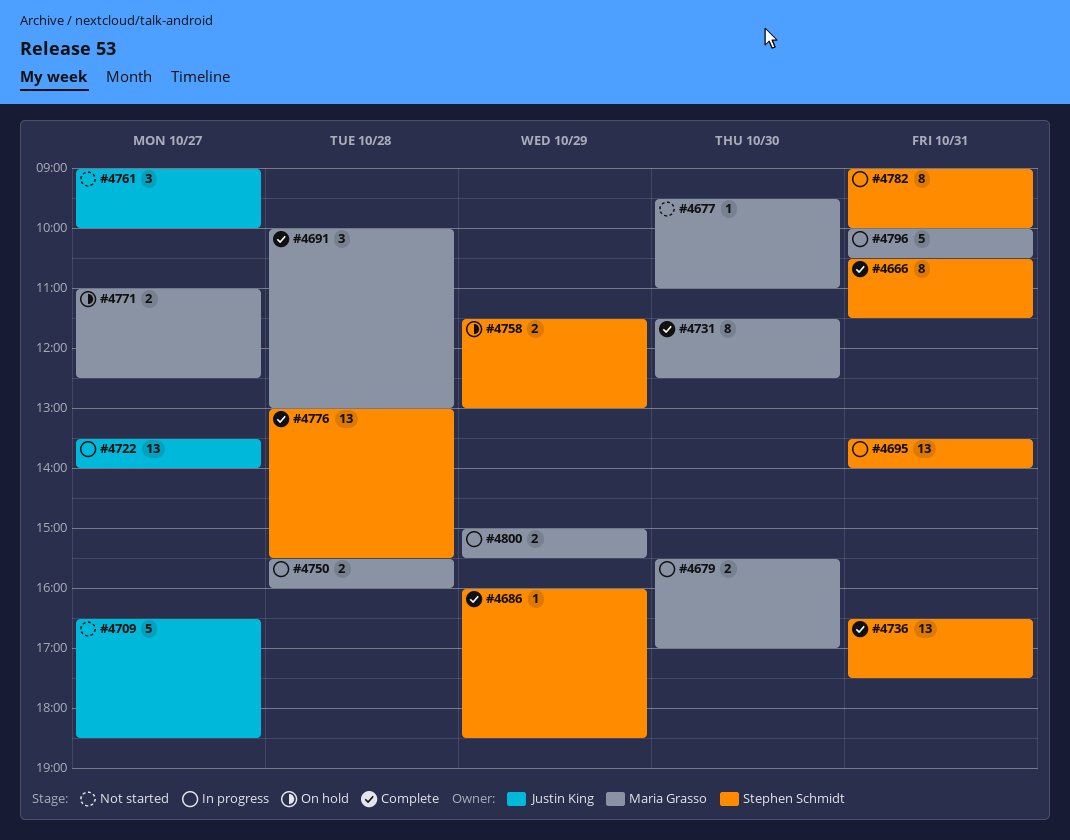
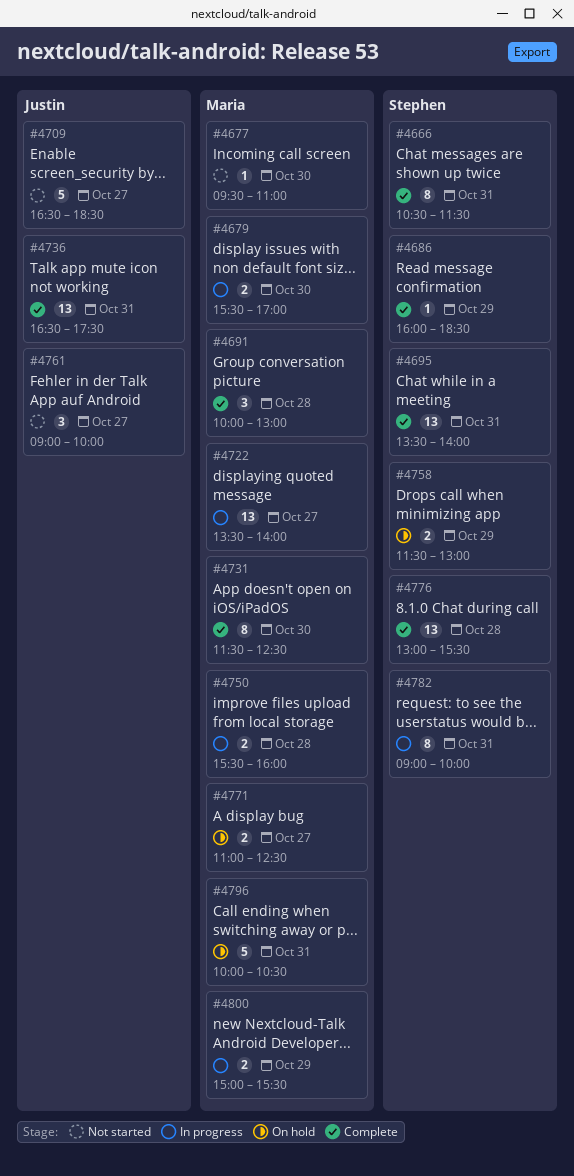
#4695, status: In progress -> Complete
#4722, owner: Justin King -> Maria Grasso
#4736, owner: Stephen Schmidt -> Justin King
#4796, status: In progress -> On hold

